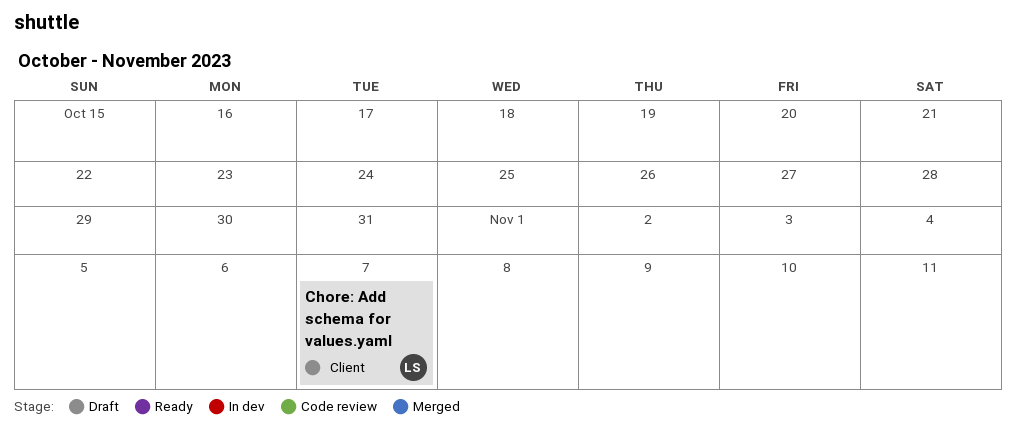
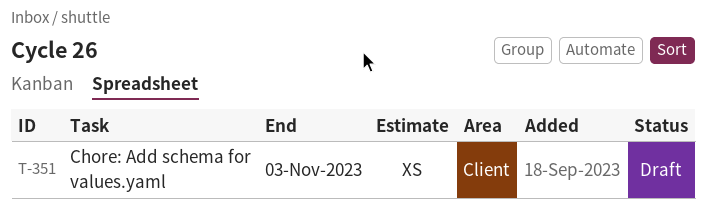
Chore: Add schema for values.yaml, due: Nov 7 -> Nov 3

